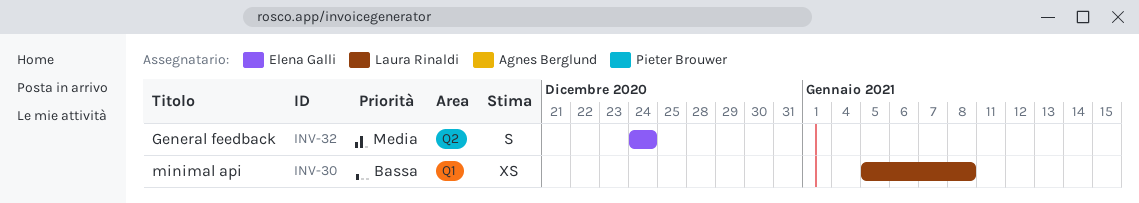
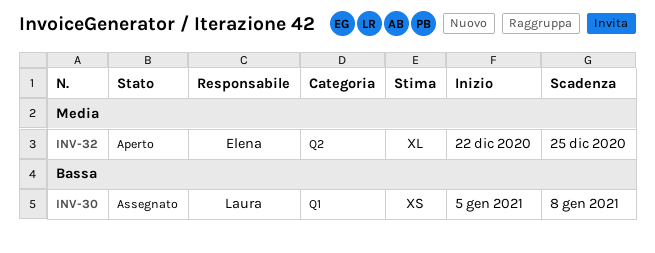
INV-32, estimate: S -> XL
INV-32, start: Dec 24 -> Dec 22
INV-32, due: Dec 24 -> Dec 25

